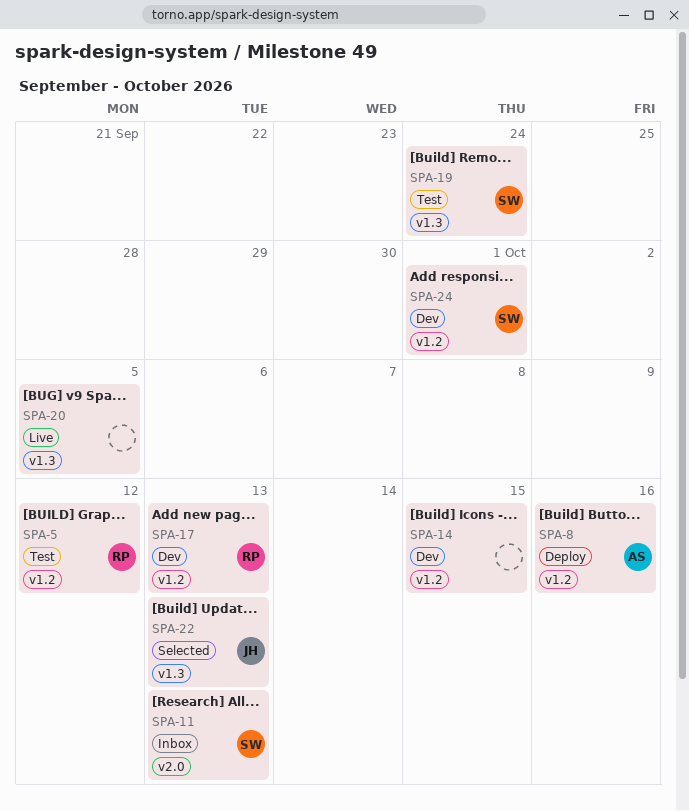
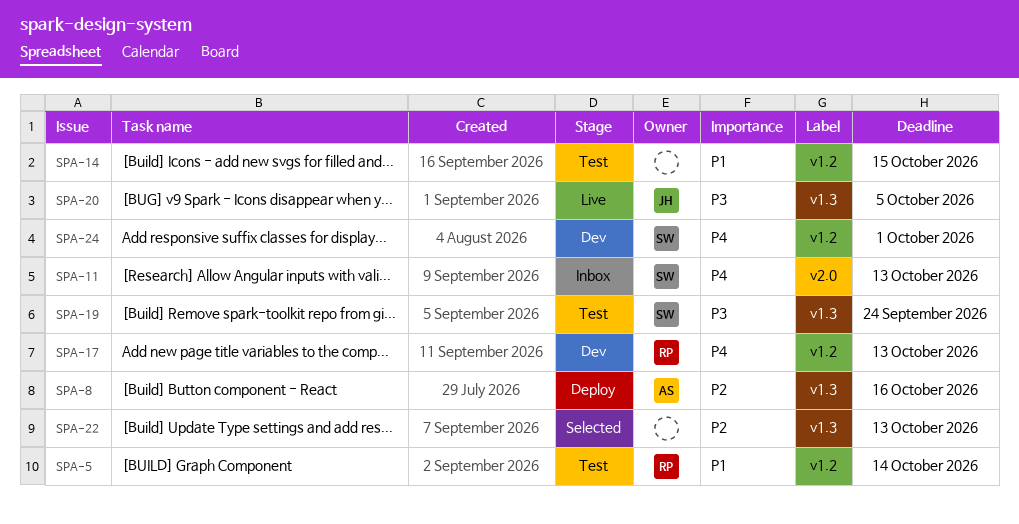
SPA-5, due: Oct 12 -> Oct 14
SPA-8, label: v1.2 -> v1.3
SPA-14, status: Dev -> Test
SPA-20, owner: none -> JH
SPA-22, owner: JH -> none

